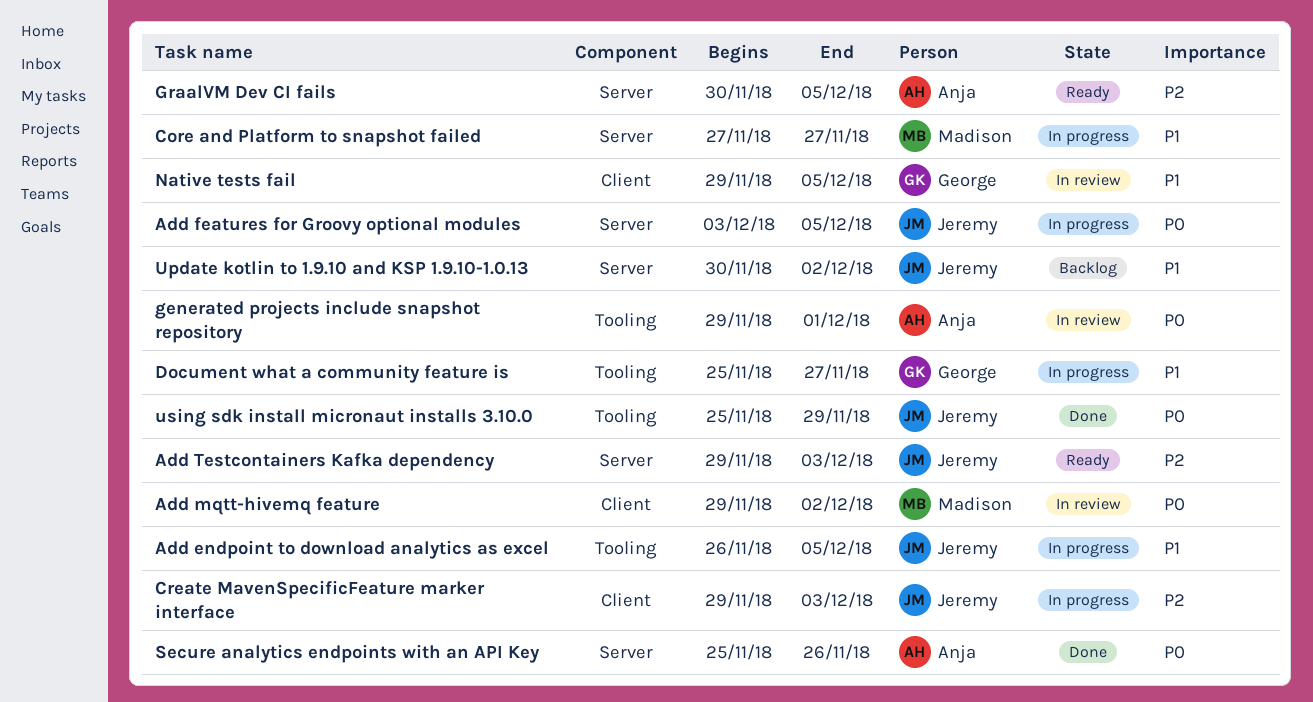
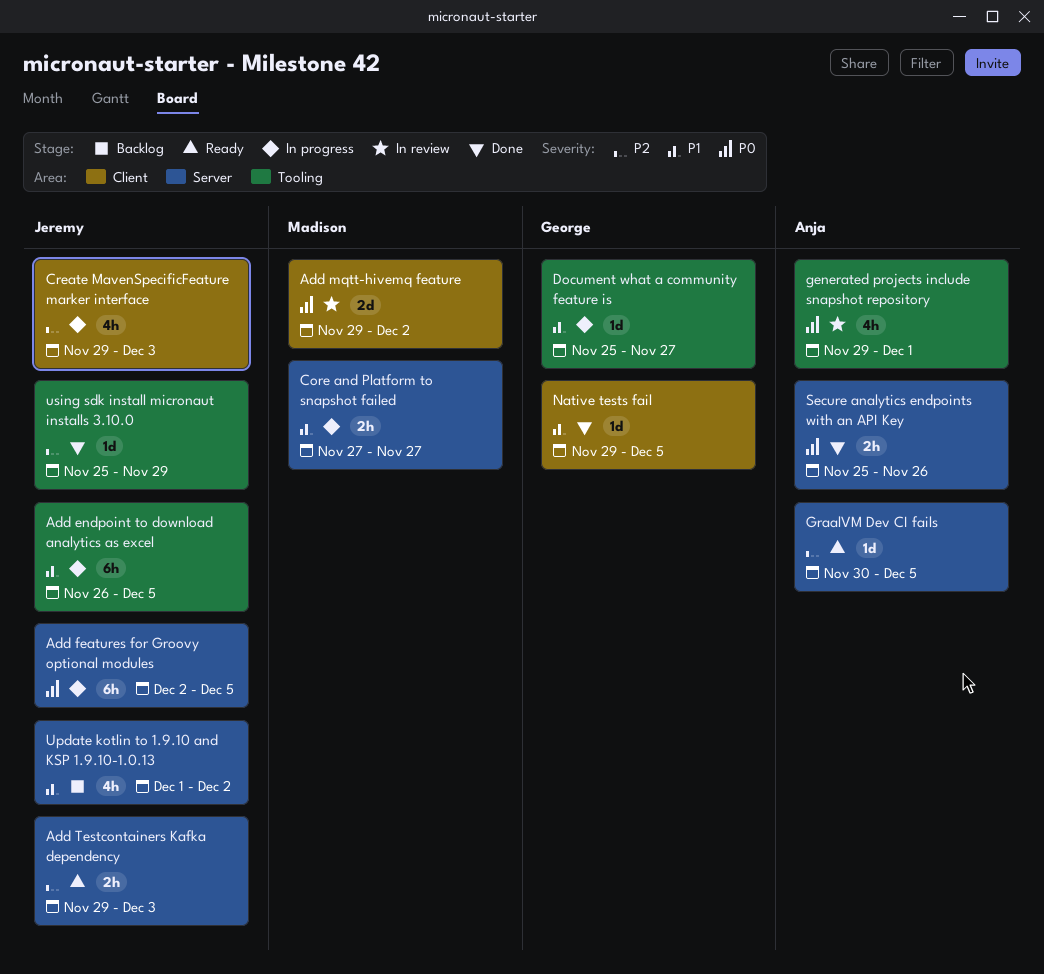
Add features for Groovy optional modules, start: Dec 3 -> Dec 2
Native tests fail, status: In review -> Done
Update kotlin to 1.9.10 and KSP 1.9.10-1.0.13, start: Nov 30 -> Dec 1
using sdk install micronaut installs 3.10.0, priority: P0 -> P2

